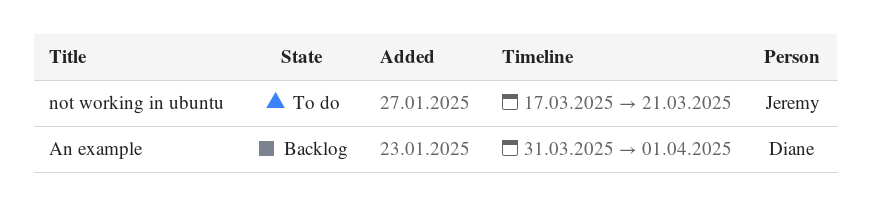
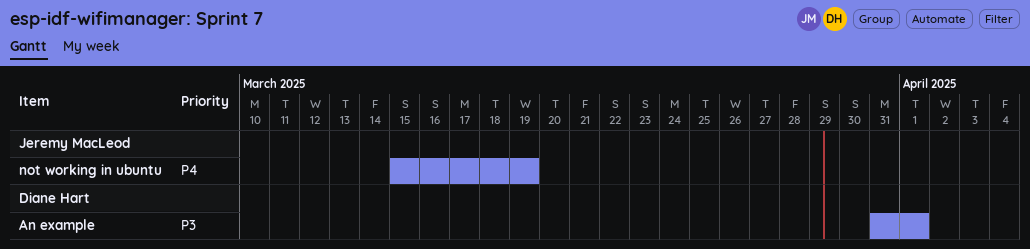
not working in ubuntu, start: Mar 17 -> Mar 15
not working in ubuntu, due: Mar 21 -> Mar 19

